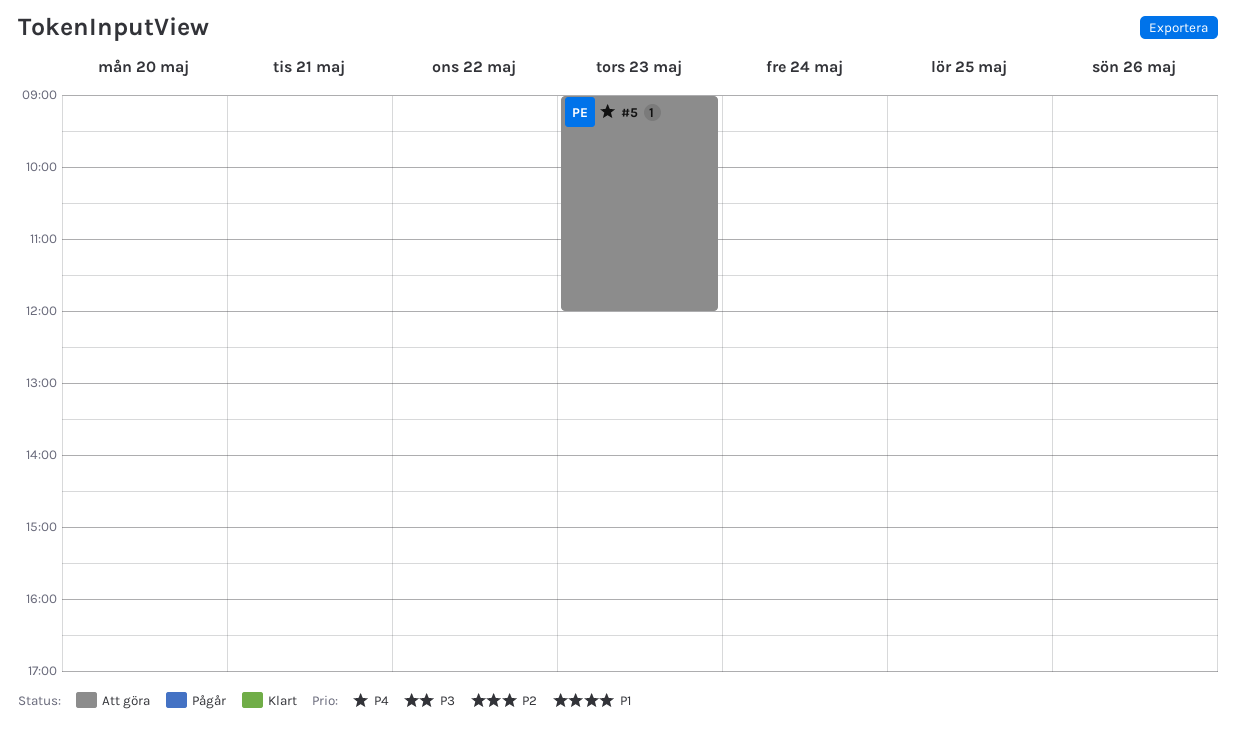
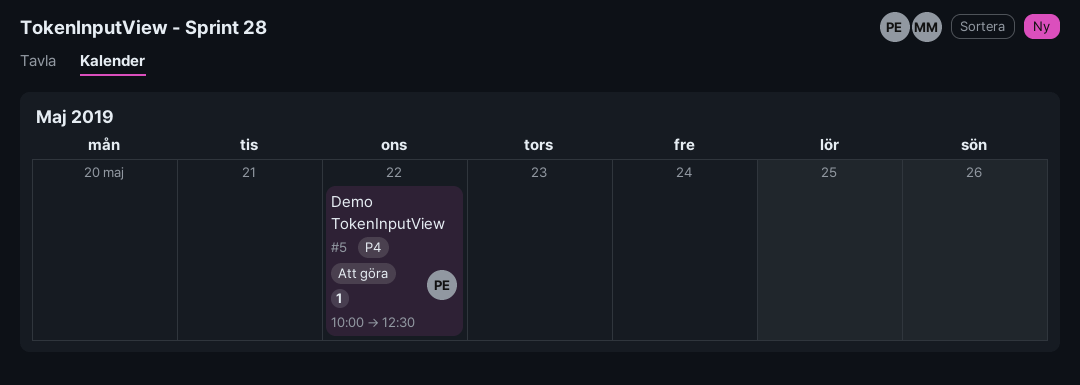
#5, day: May 23 -> May 22
#5, begins: 09:00 -> 10:00
#5, ends: 12:00 -> 12:30

